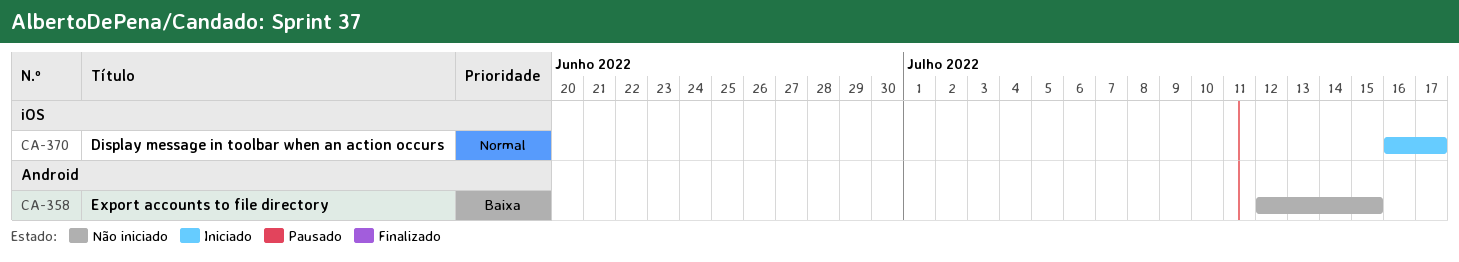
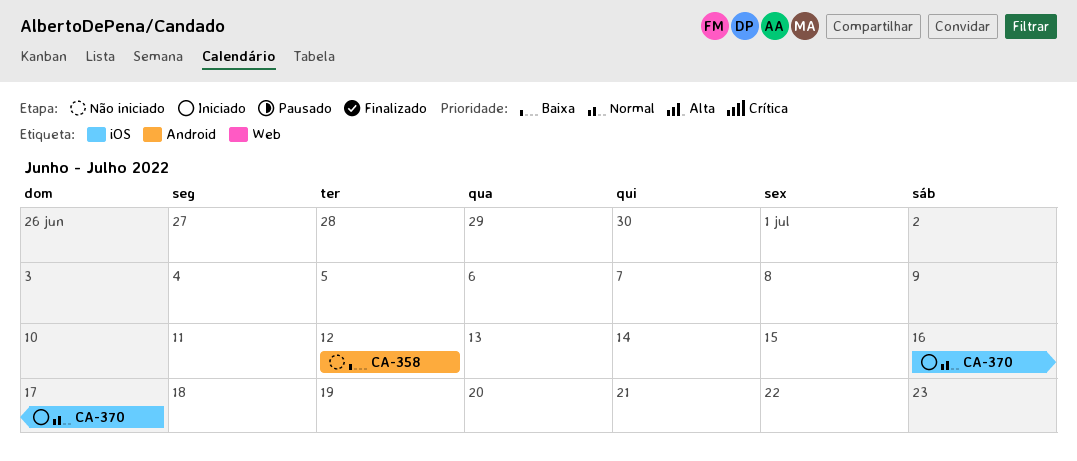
CA-358, due: Jul 15 -> Jul 12

